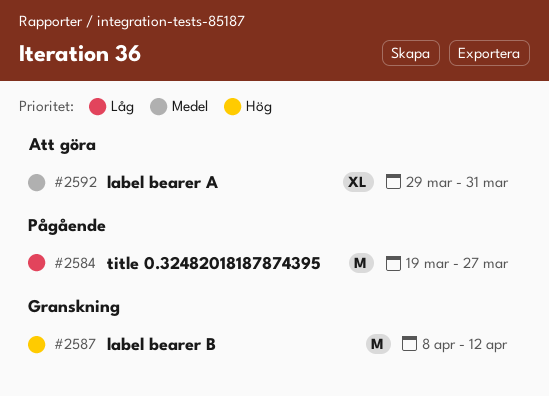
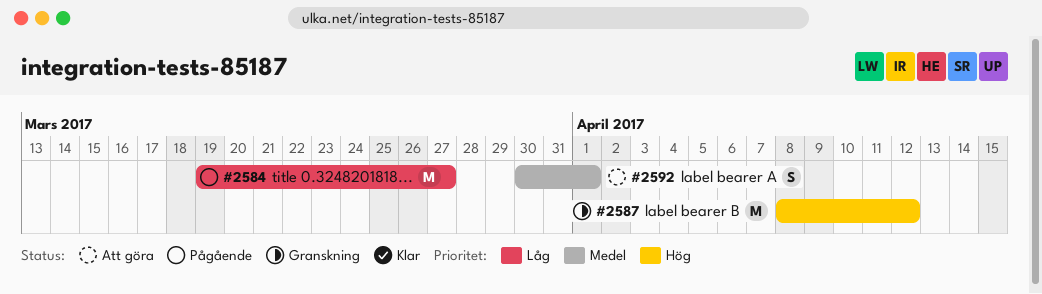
#2592, estimate: XL -> S
#2592, start: Mar 29 -> Mar 30
#2592, due: Mar 31 -> Apr 1

